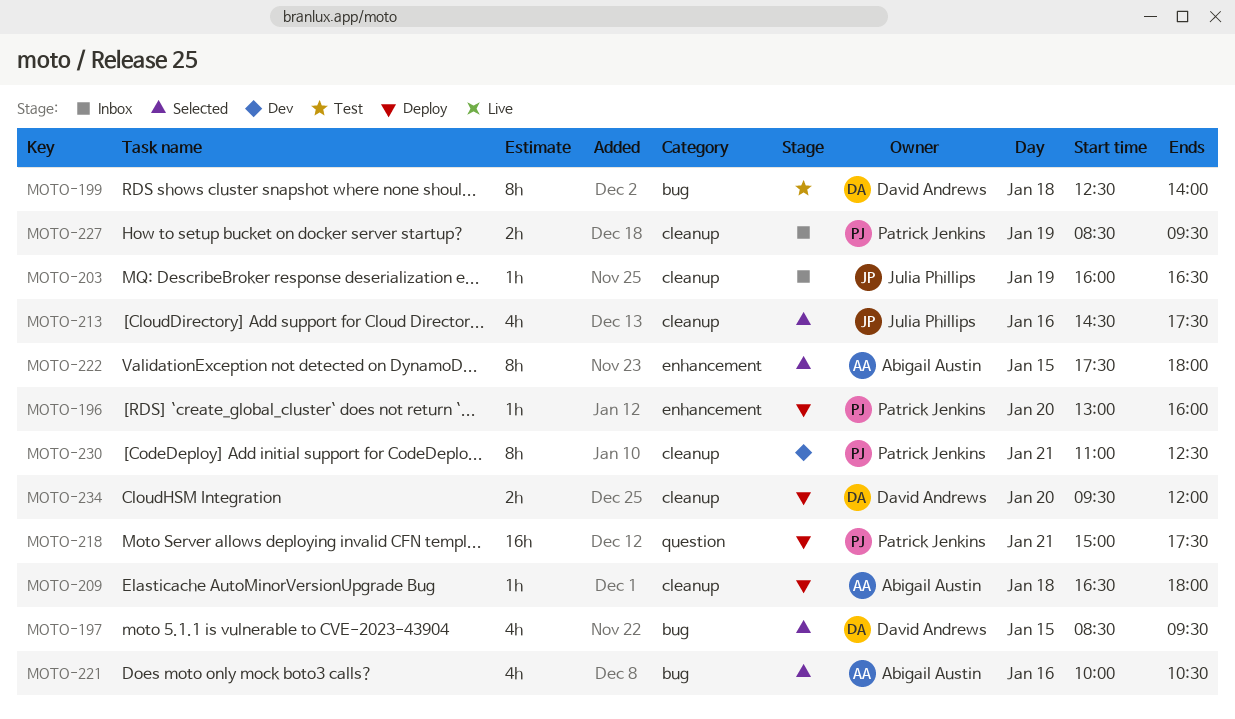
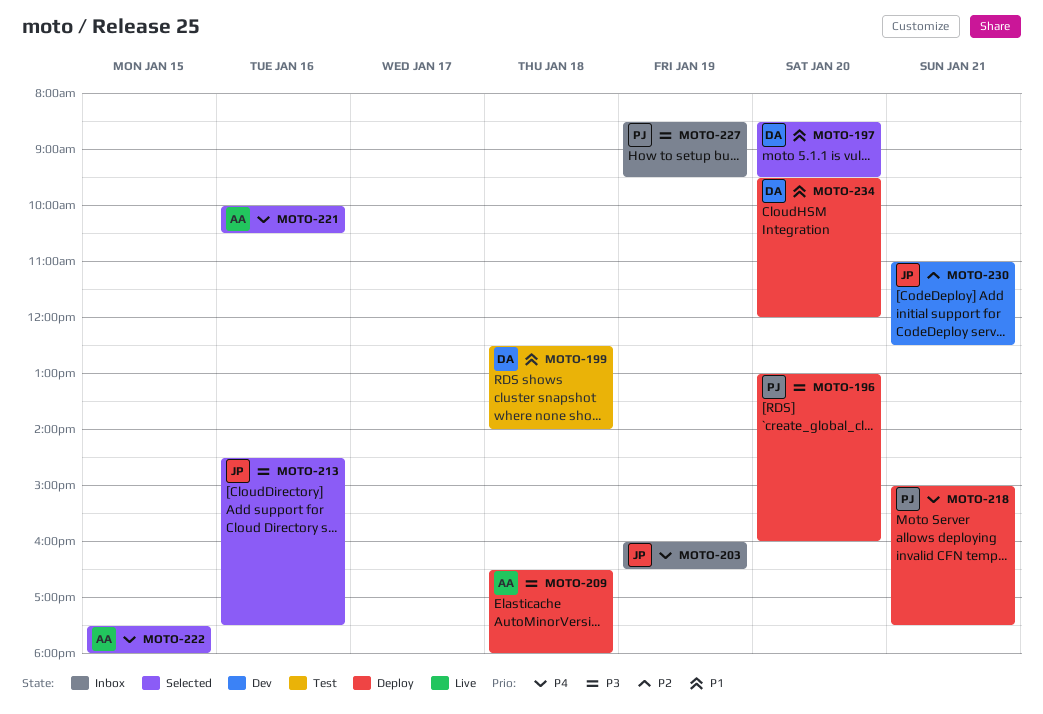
MOTO-197, day: Jan 15 -> Jan 20
MOTO-230, owner: Patrick Jenkins -> Julia Phillips

